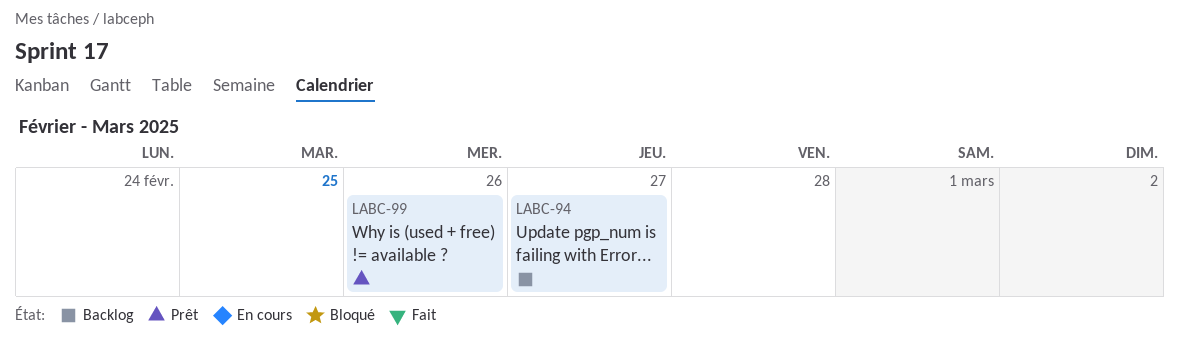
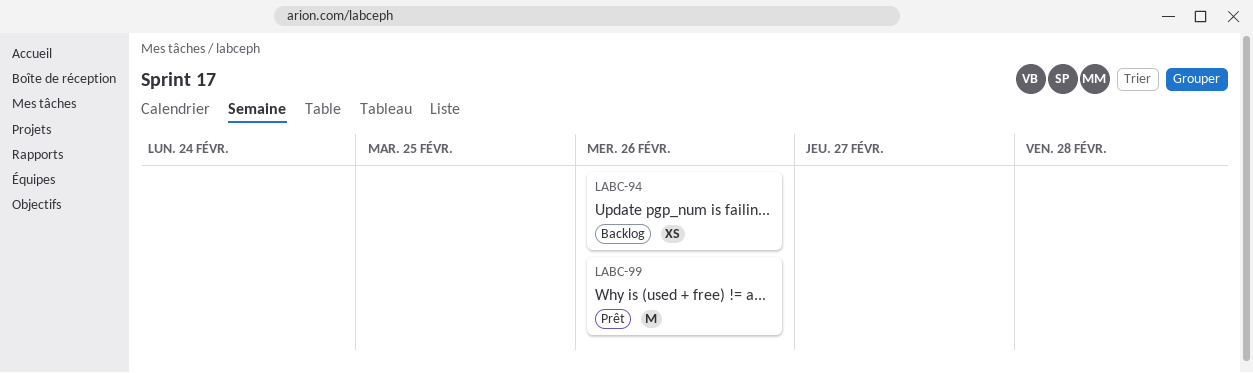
LABC-94, due: Feb 27 -> Feb 26

